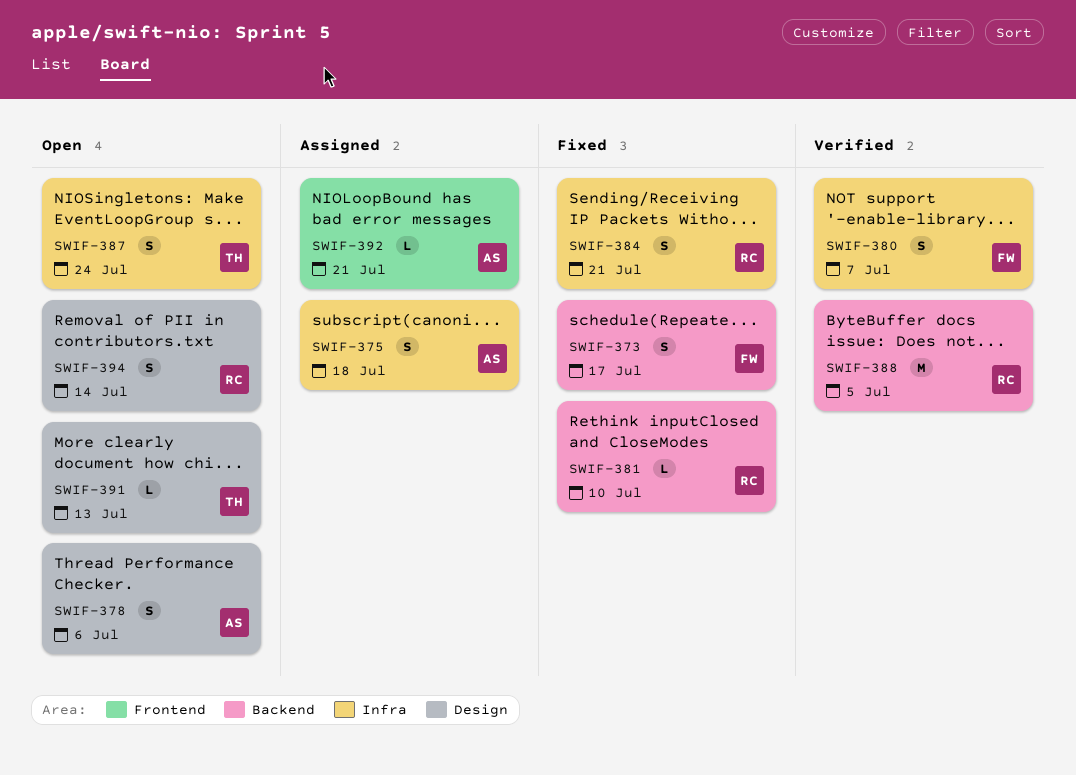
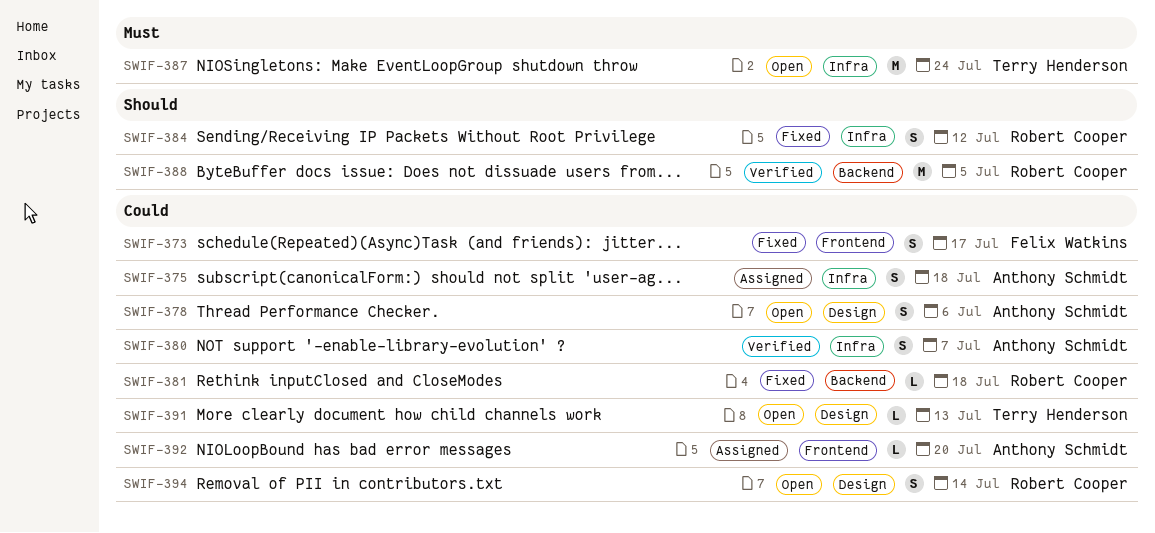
SWIF-373, label: Backend -> Frontend
SWIF-380, owner: Felix Watkins -> Anthony Schmidt
SWIF-381, due: Jul 10 -> Jul 18
SWIF-384, due: Jul 21 -> Jul 12
SWIF-387, estimate: S -> M
SWIF-392, due: Jul 21 -> Jul 20

